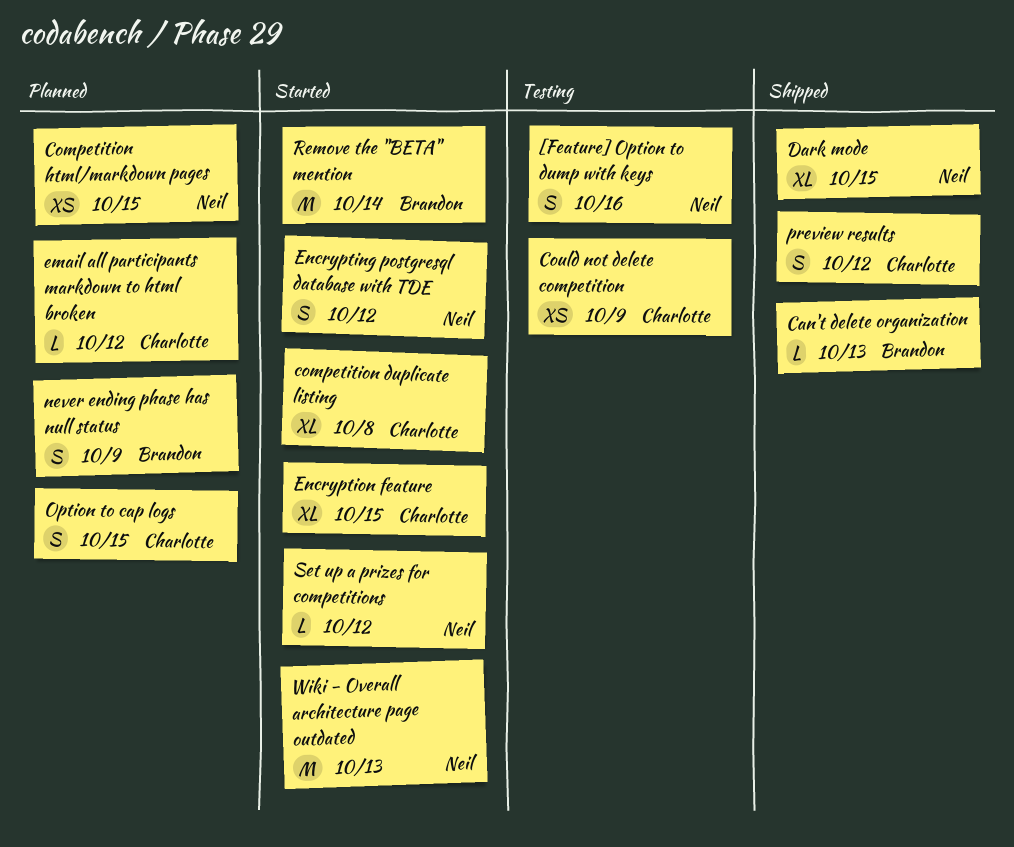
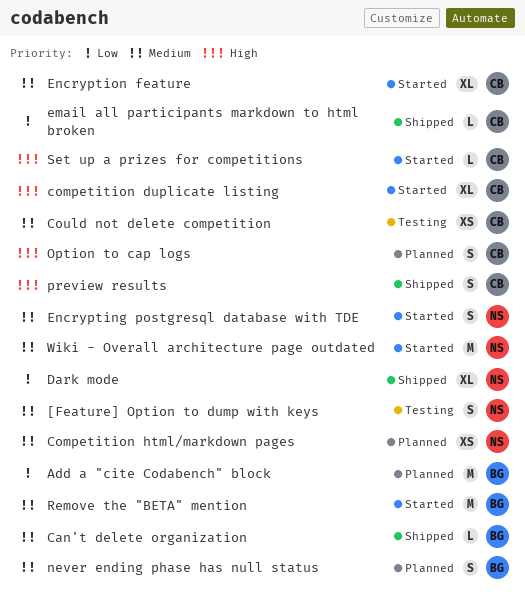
Add a "cite Codabench" block: none -> present
email all participants markdown to html broken, status: Planned -> Shipped
Set up a prizes for competitions, owner: Neil -> Charlotte

